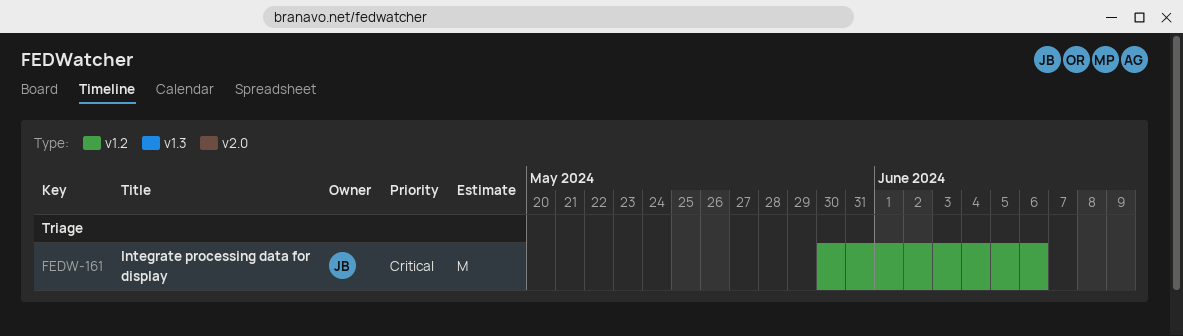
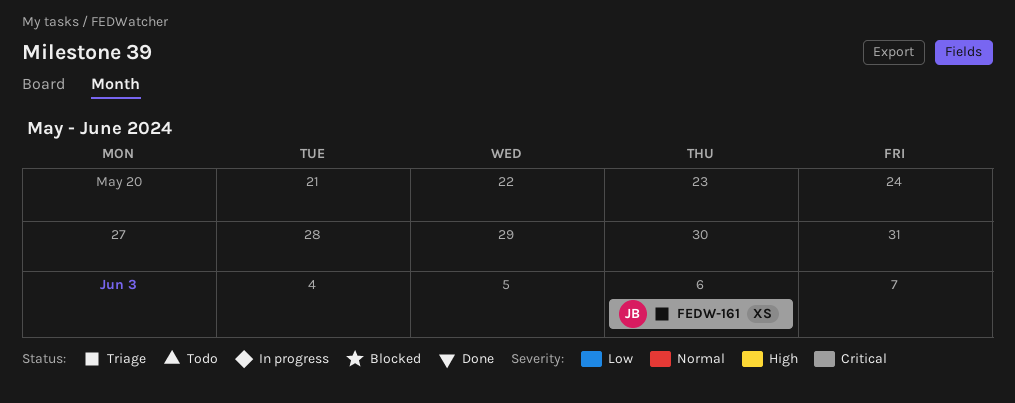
FEDW-161, estimate: M -> XS
FEDW-161, start: May 30 -> Jun 6

